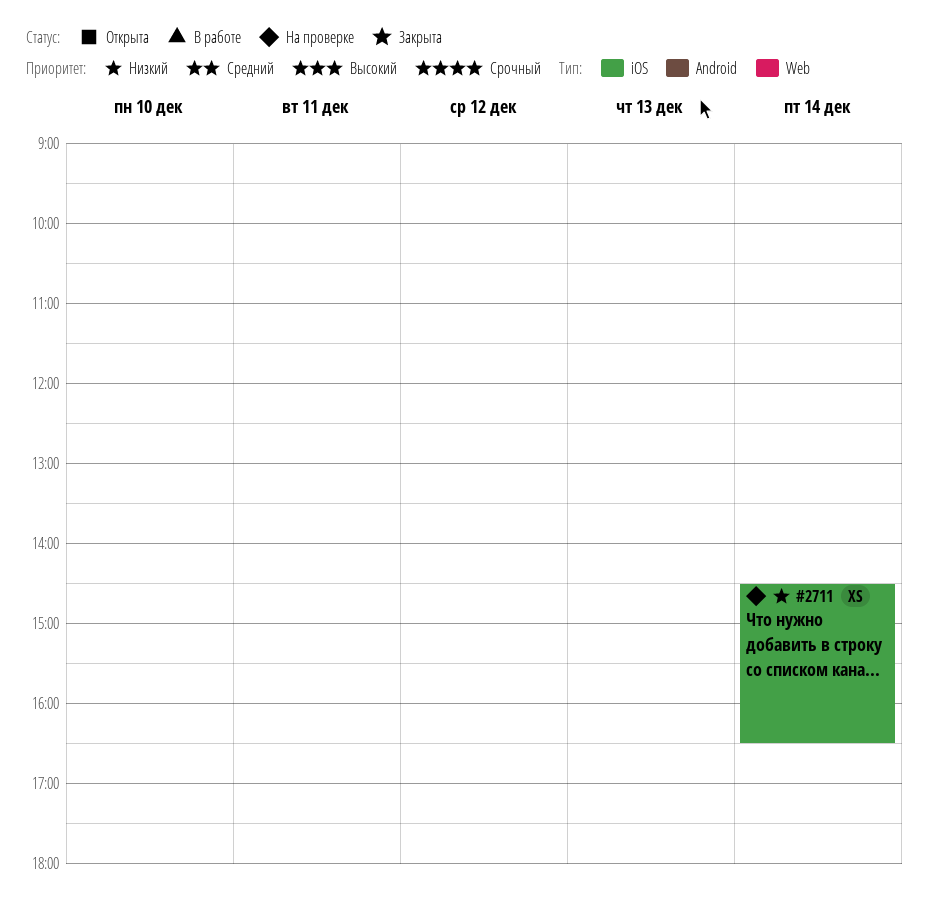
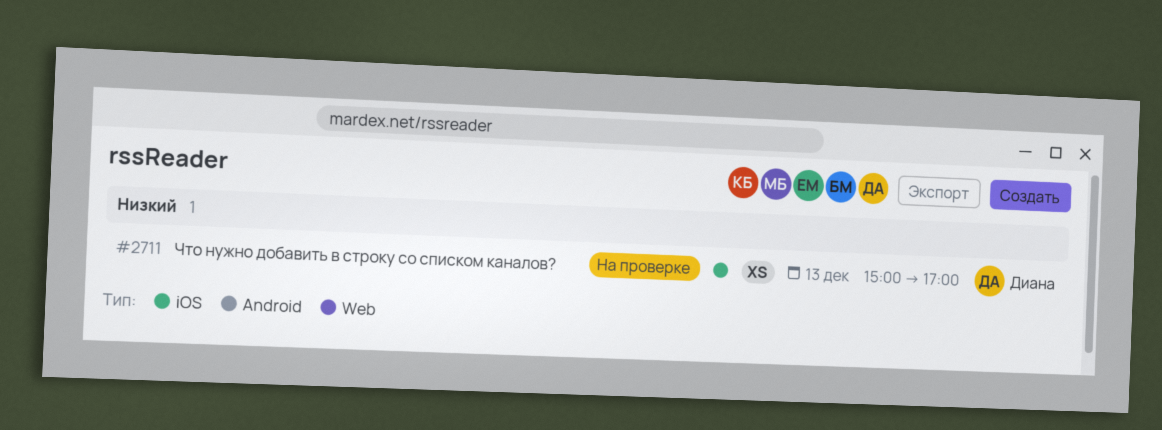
#2711, day: Dec 14 -> Dec 13
#2711, begins: 14:30 -> 15:00
#2711, ends: 16:30 -> 17:00

